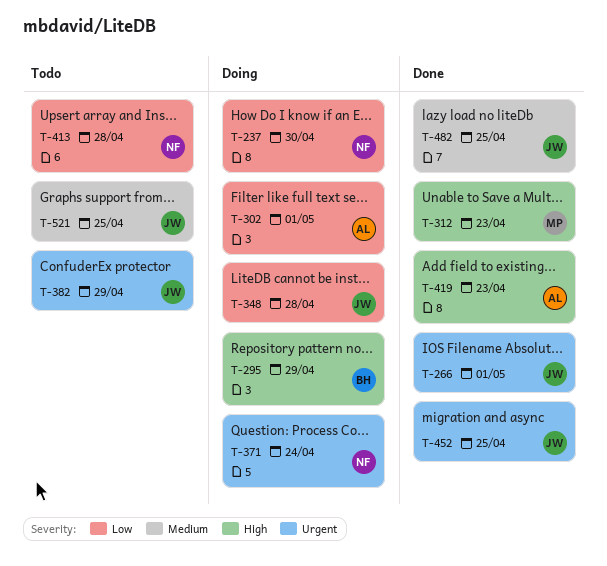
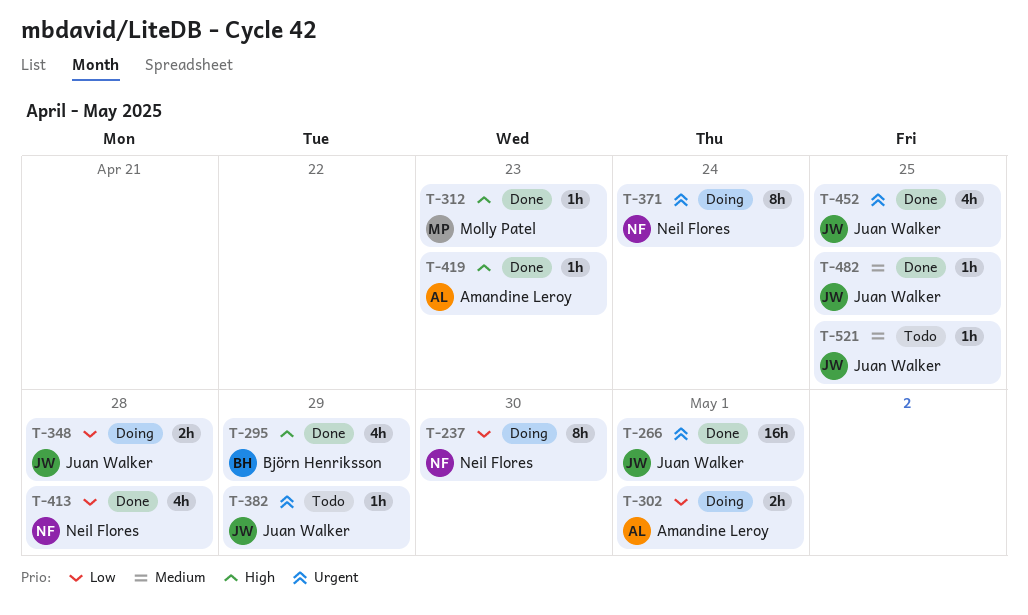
T-295, status: Doing -> Done
T-413, status: Todo -> Done

